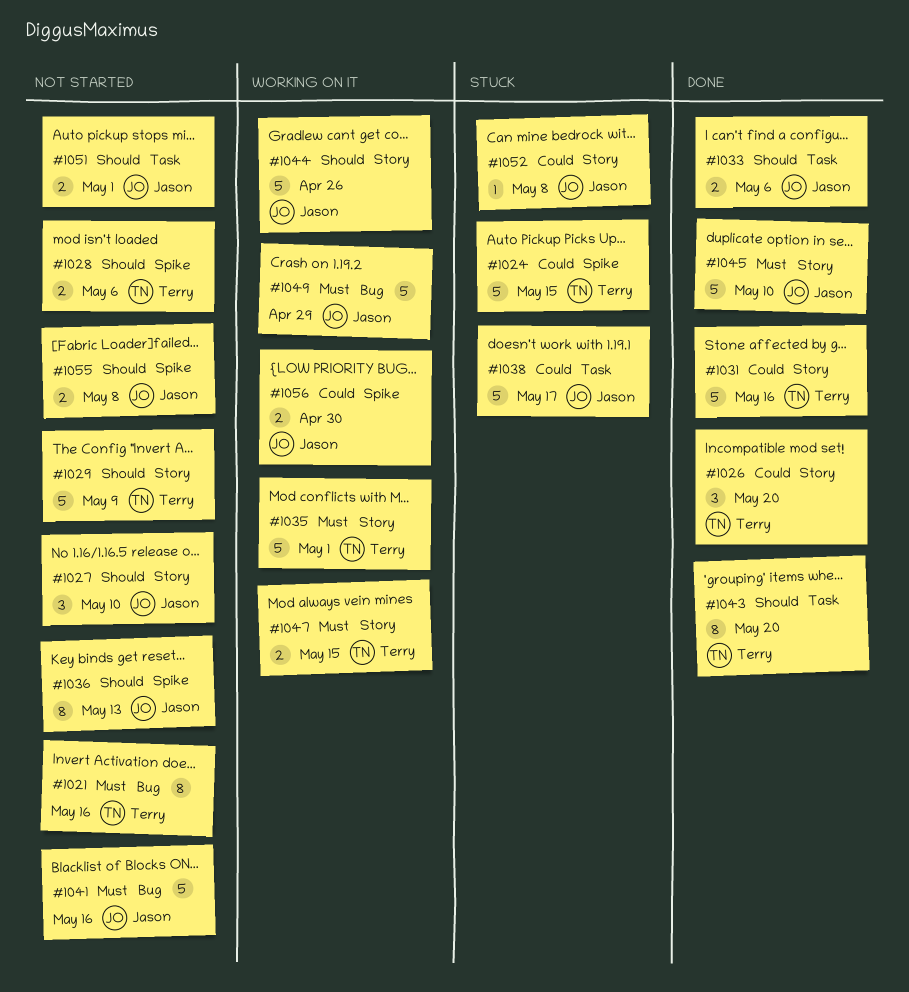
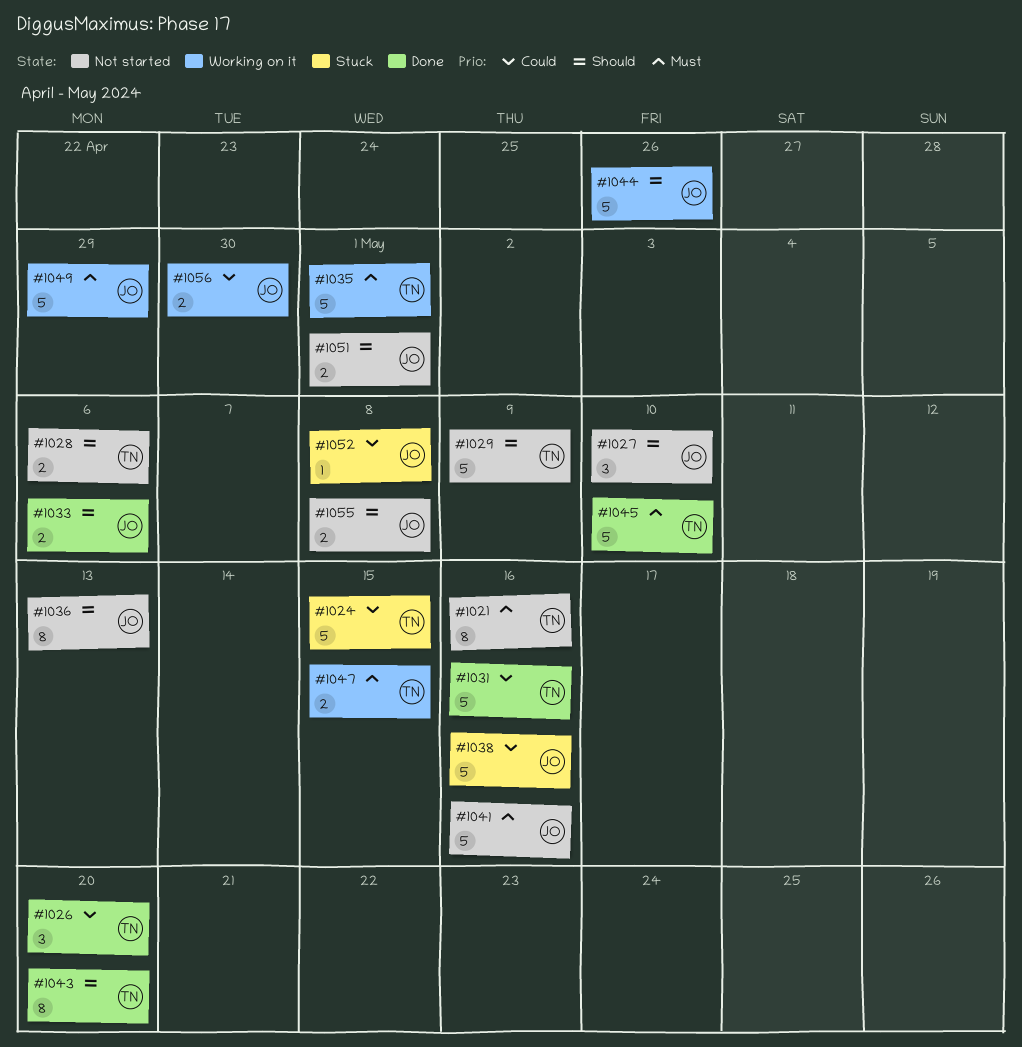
#1038, due: May 17 -> May 16
#1045, owner: Jason -> Terry

